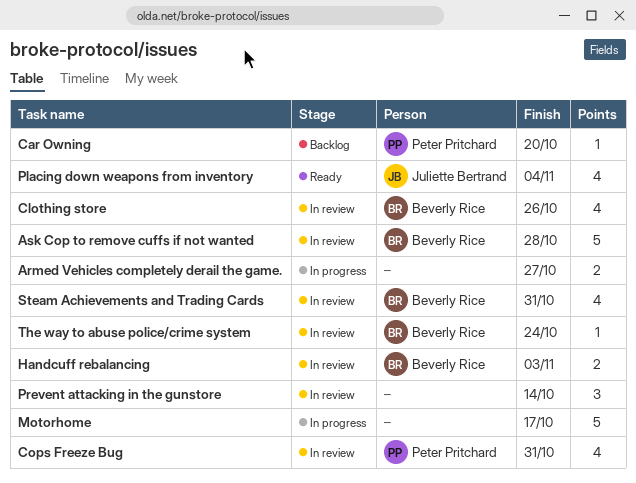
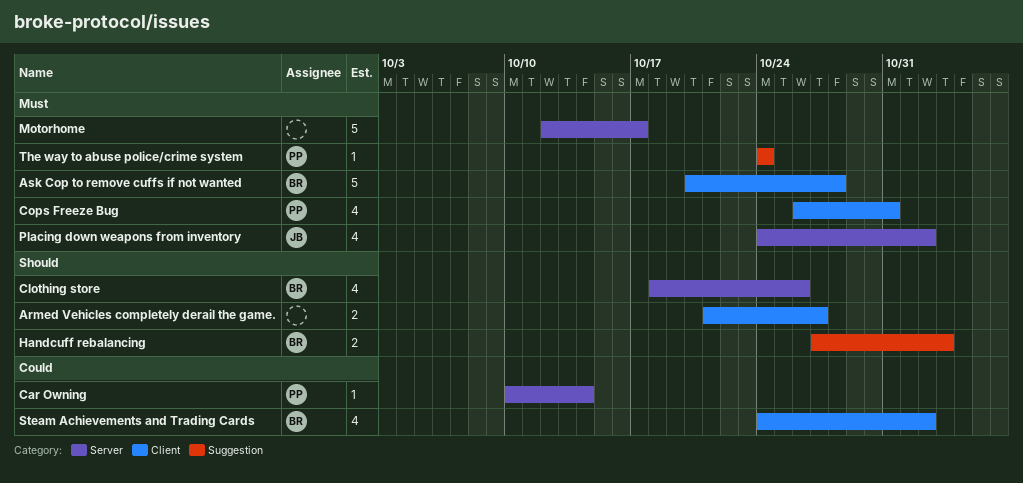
Car Owning, due: Oct 20 -> Oct 14
Placing down weapons from inventory, due: Nov 4 -> Nov 2
Prevent attacking in the gunstore: present -> none
Steam Achievements and Trading Cards, due: Oct 31 -> Nov 2
The way to abuse police/crime system, owner: Beverly Rice -> Peter Pritchard

